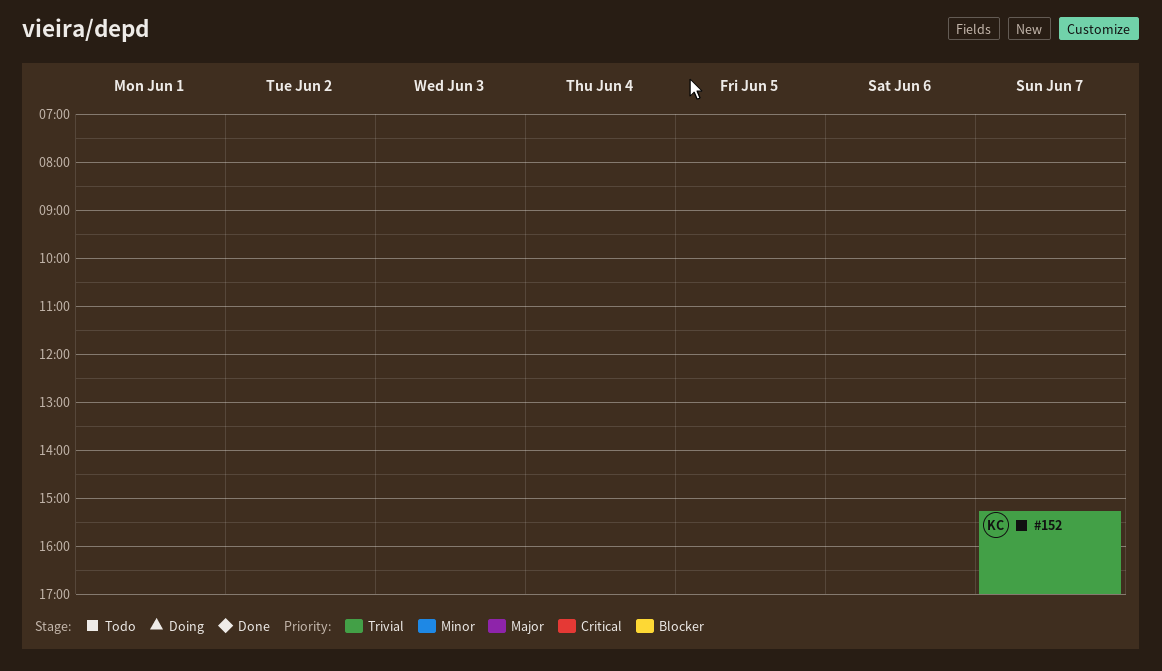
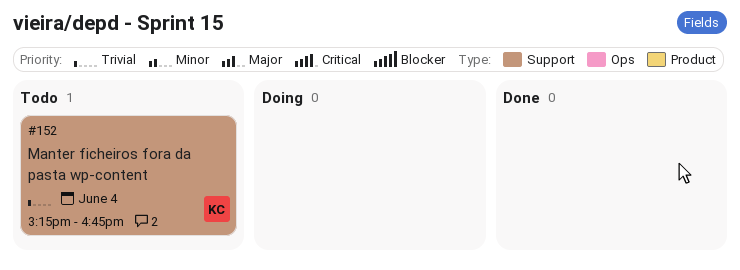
#152, day: Jun 7 -> Jun 4
#152, ends: 17:00 -> 16:45

